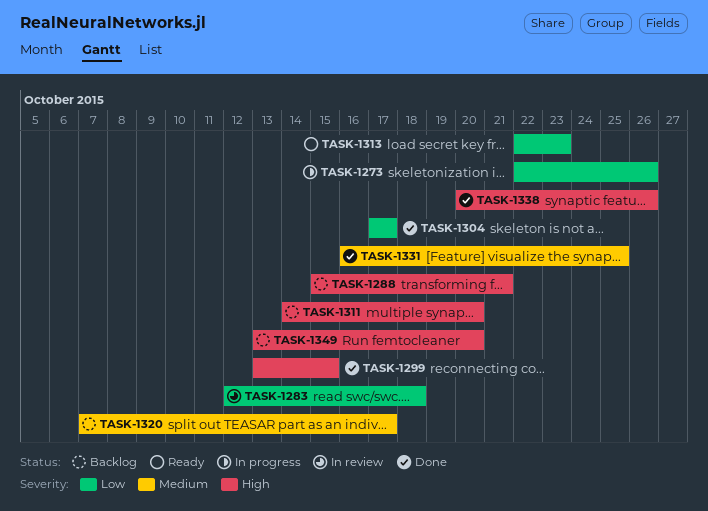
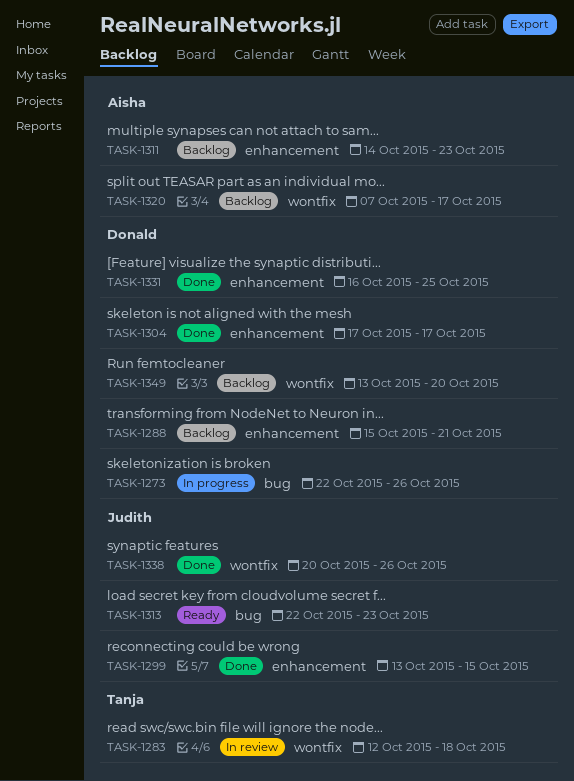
TASK-1311, due: Oct 20 -> Oct 23

